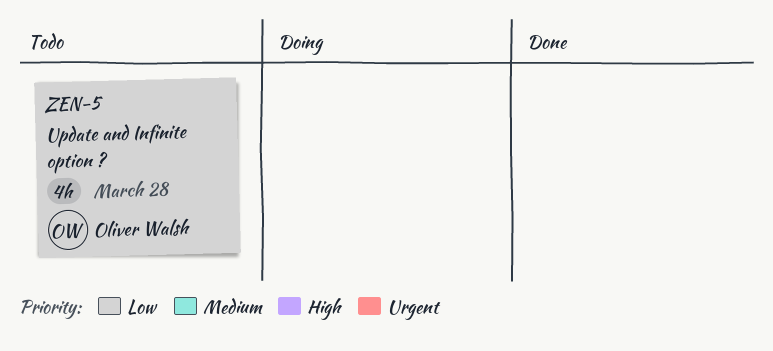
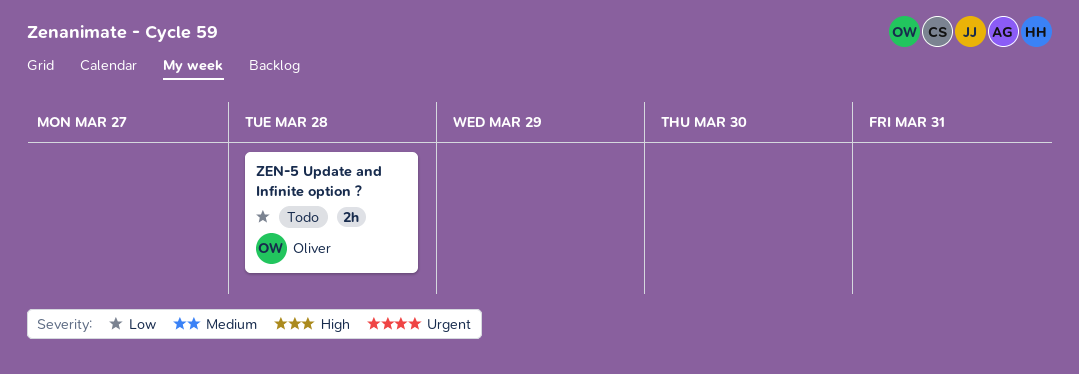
ZEN-5, estimate: 4h -> 2h

